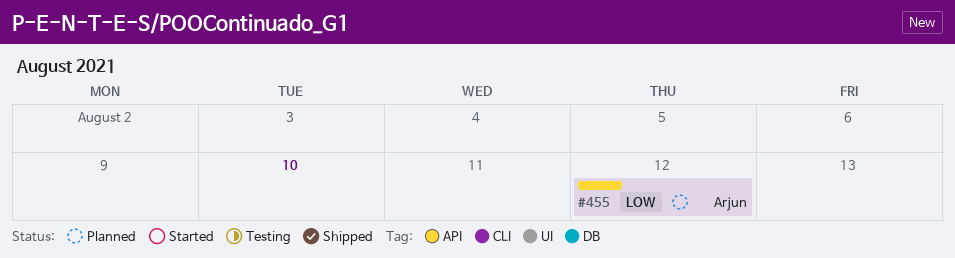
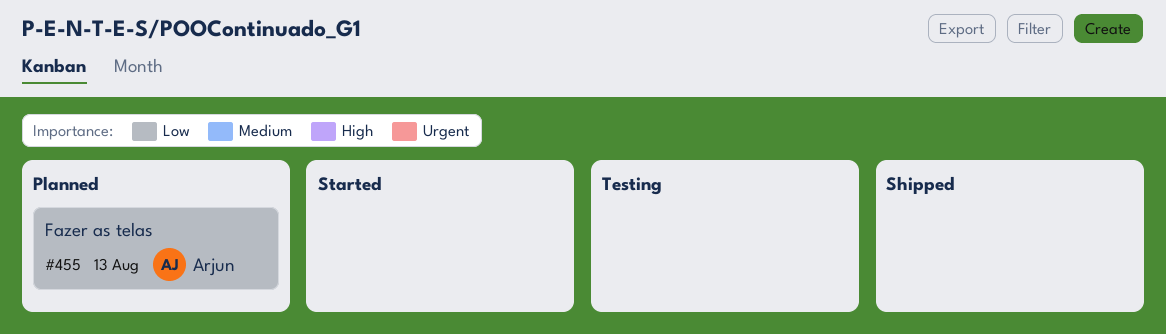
#455, due: Aug 12 -> Aug 13

